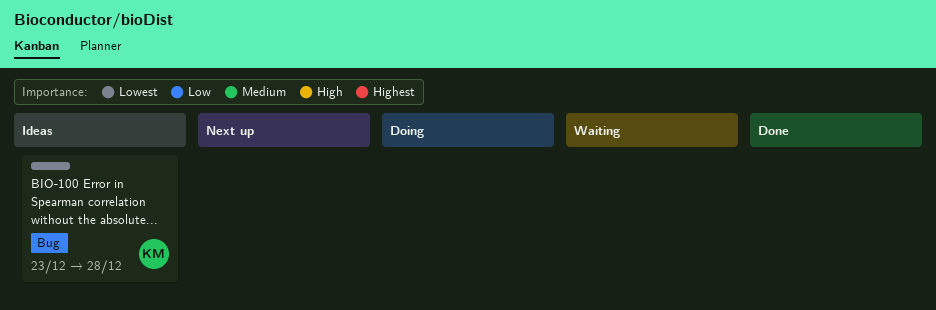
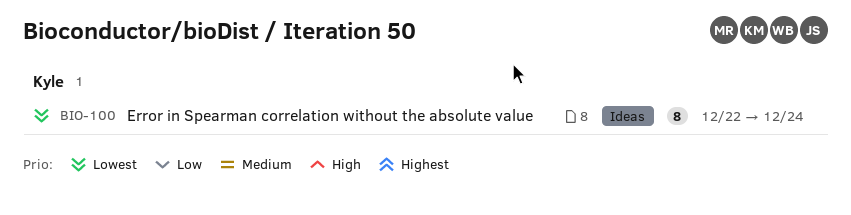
BIO-100, start: Dec 23 -> Dec 22
BIO-100, due: Dec 28 -> Dec 24

